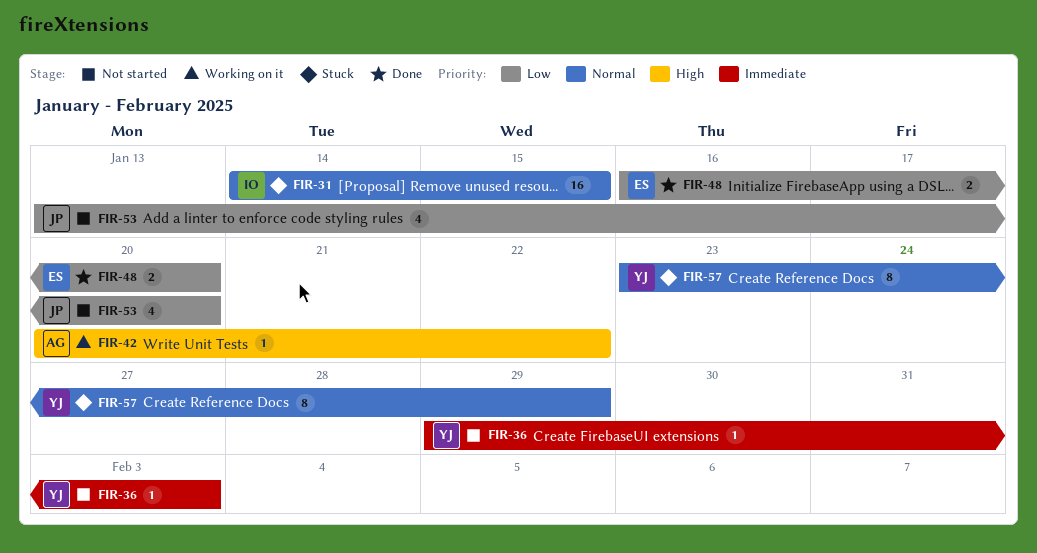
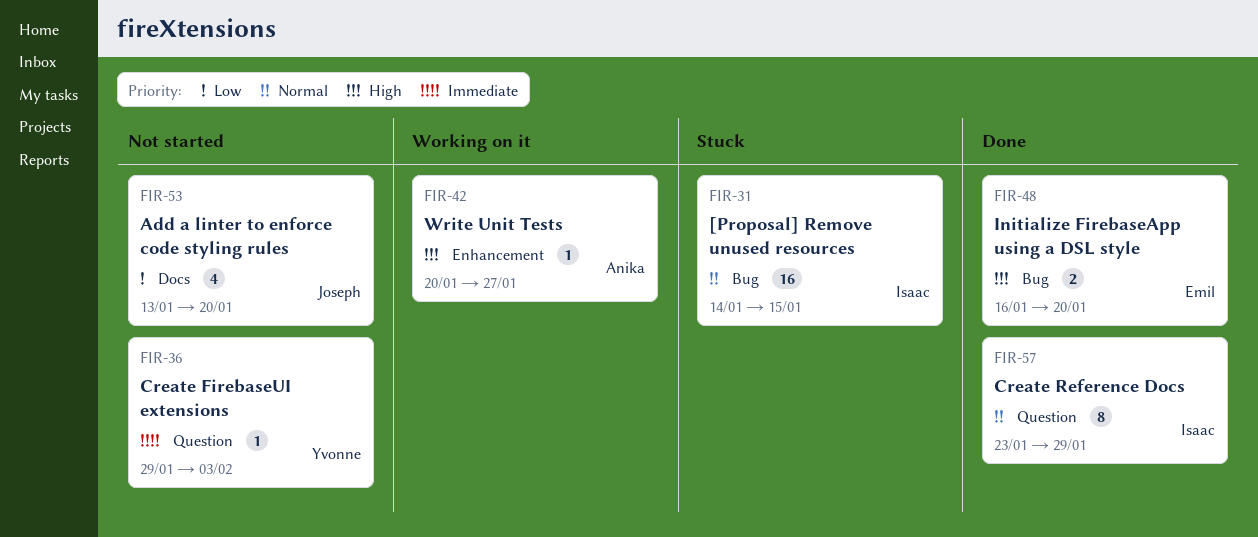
FIR-42, due: Jan 22 -> Jan 27
FIR-48, priority: Low -> High
FIR-57, status: Stuck -> Done
FIR-57, owner: Yvonne -> Isaac

